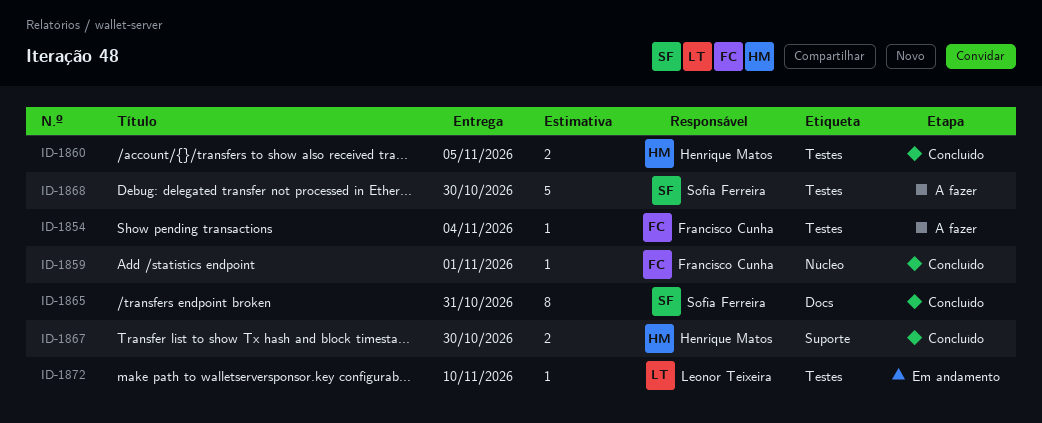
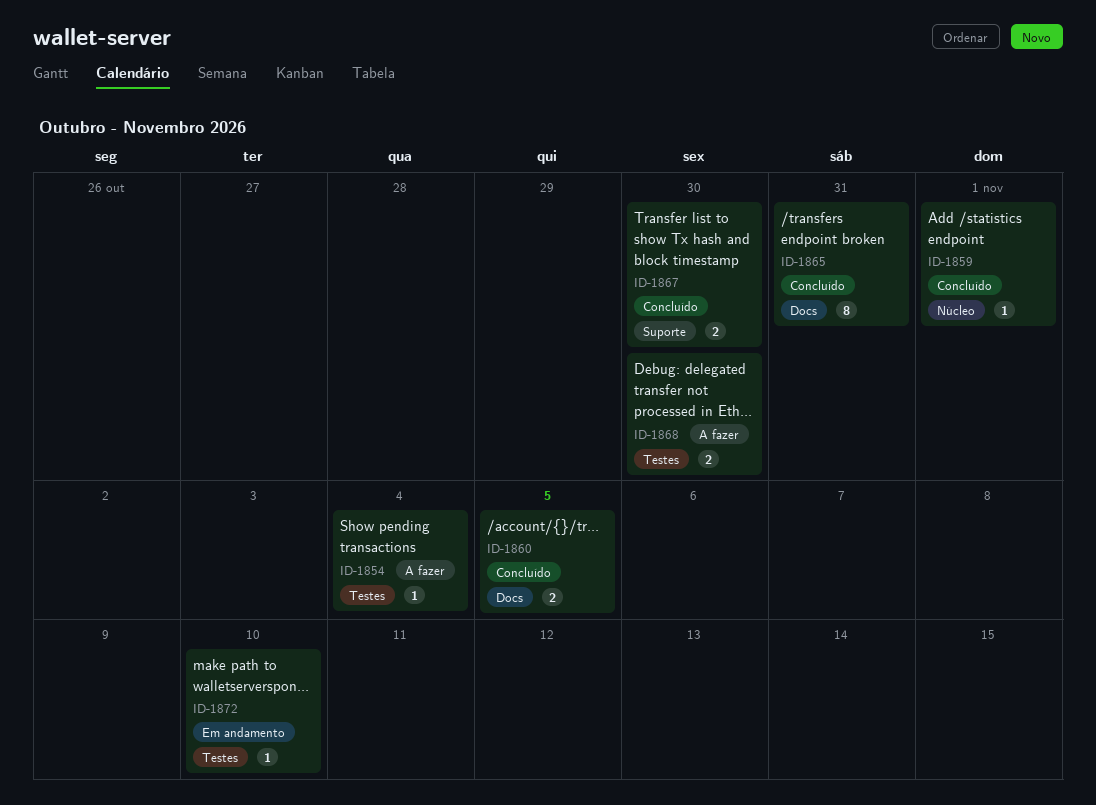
ID-1860, label: Testes -> Docs
ID-1868, estimate: 5 -> 2

